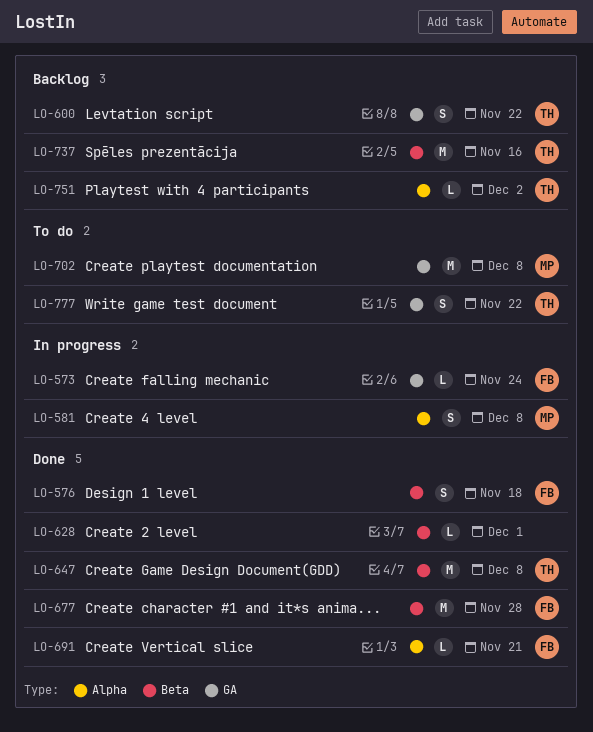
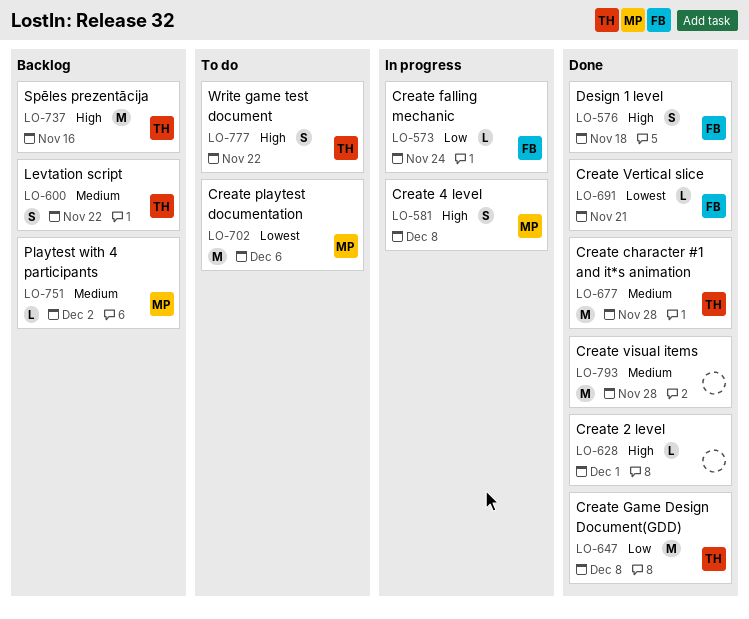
LO-677, owner: FB -> TH
LO-702, due: Dec 8 -> Dec 6
LO-751, owner: TH -> MP
LO-793: none -> present

